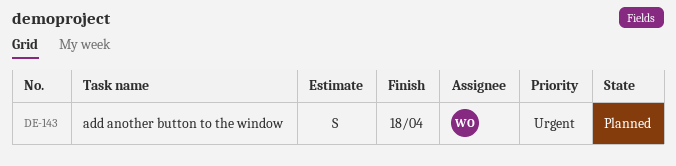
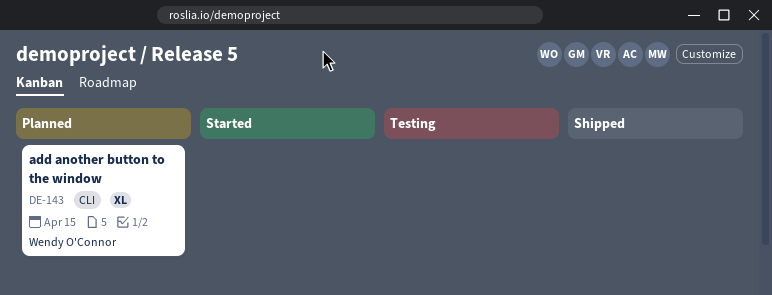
DE-143, estimate: S -> XL
DE-143, due: Apr 18 -> Apr 15

